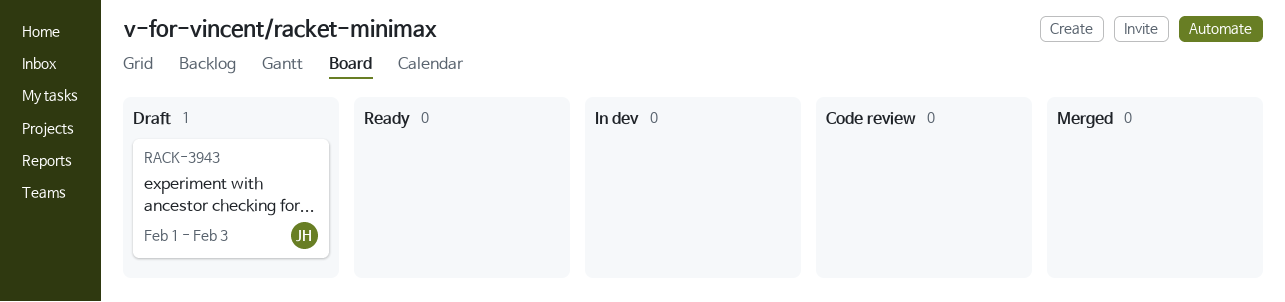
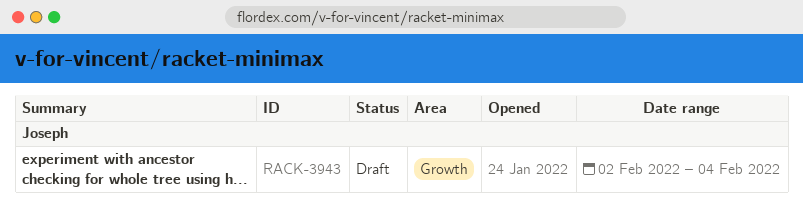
RACK-3943, start: Feb 1 -> Feb 2
RACK-3943, due: Feb 3 -> Feb 4

